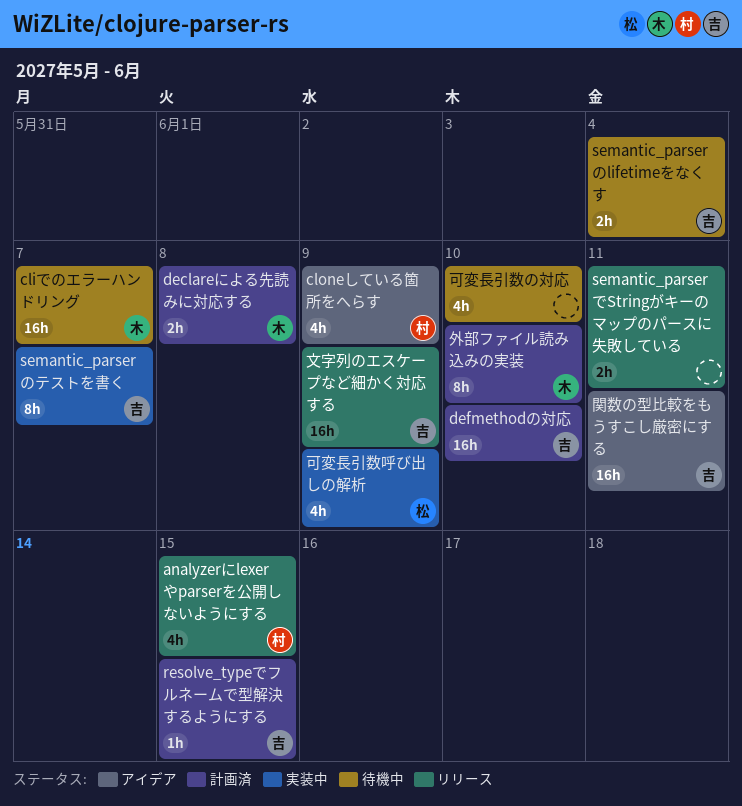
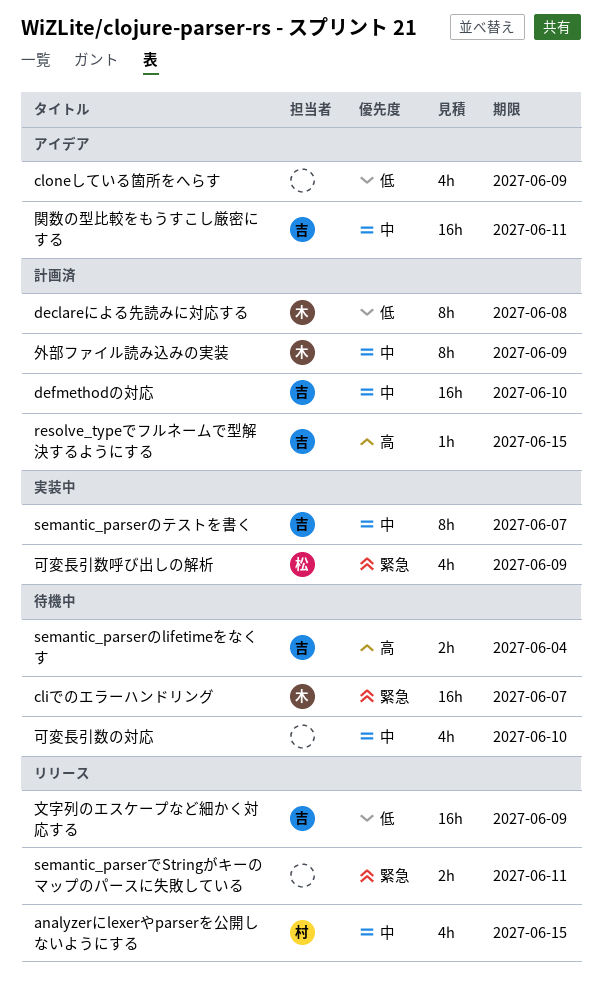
cloneしている箇所をへらす, owner: 村 -> none
declareによる先読みに対応する, estimate: 2h -> 8h
外部ファイル読み込みの実装, due: Jun 10 -> Jun 9

